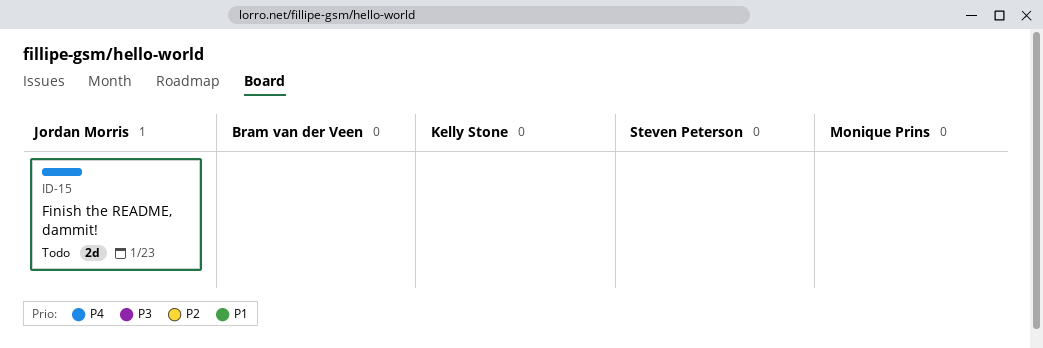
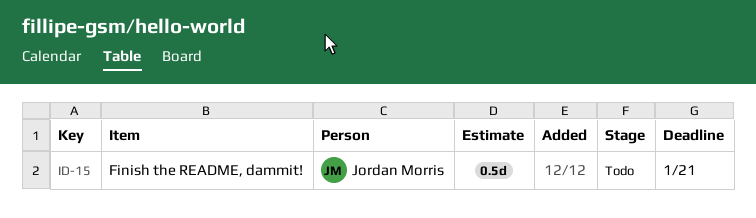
ID-15, estimate: 2d -> 0.5d
ID-15, due: Jan 23 -> Jan 21

